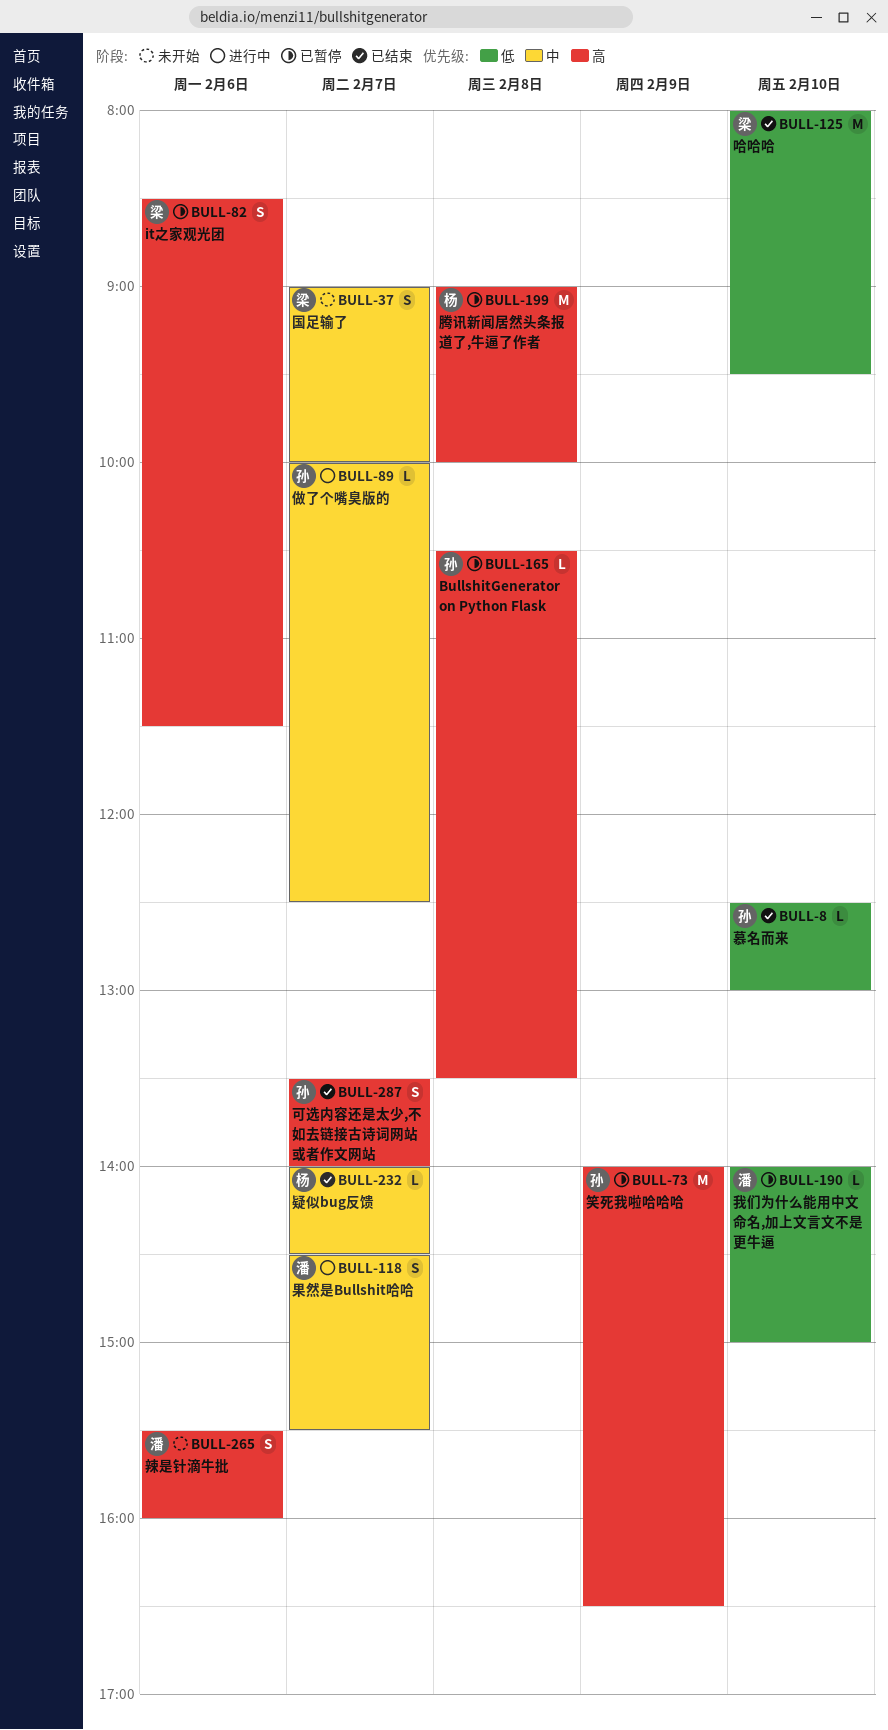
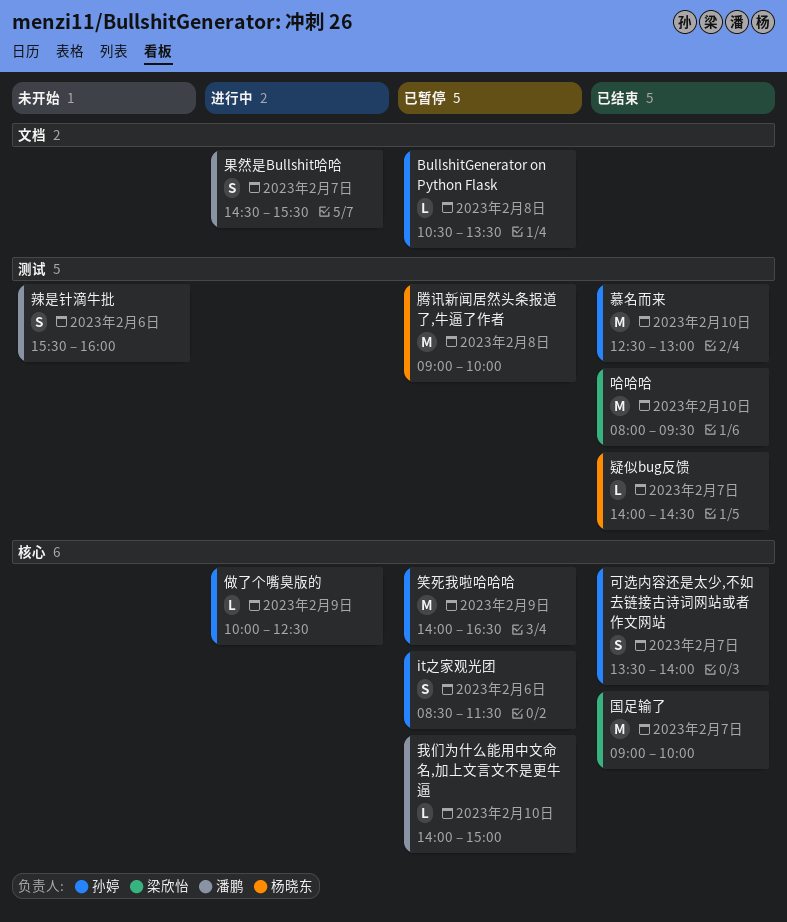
it之家观光团, owner: 梁欣怡 -> 孙婷
做了个嘴臭版的, day: Feb 7 -> Feb 9
国足输了, status: 未开始 -> 已结束
国足输了, estimate: S -> M
慕名而来, estimate: L -> M

